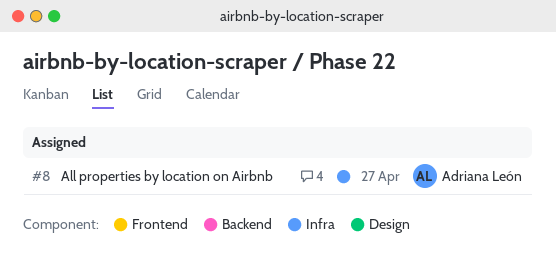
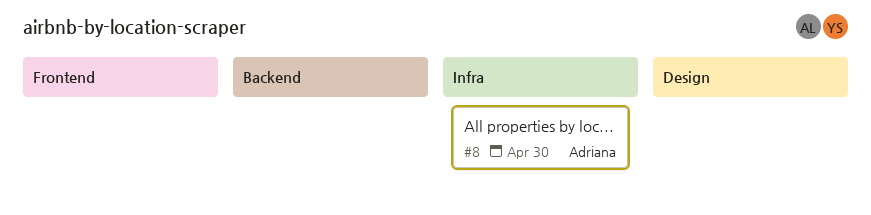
#8, due: Apr 27 -> Apr 30

